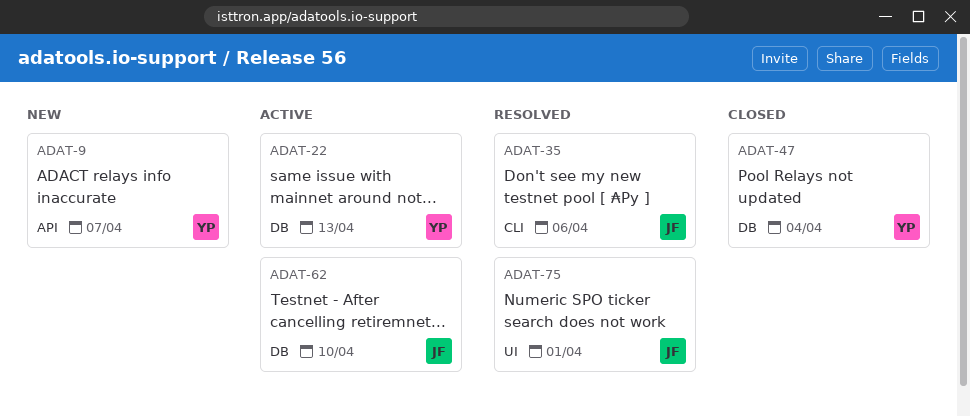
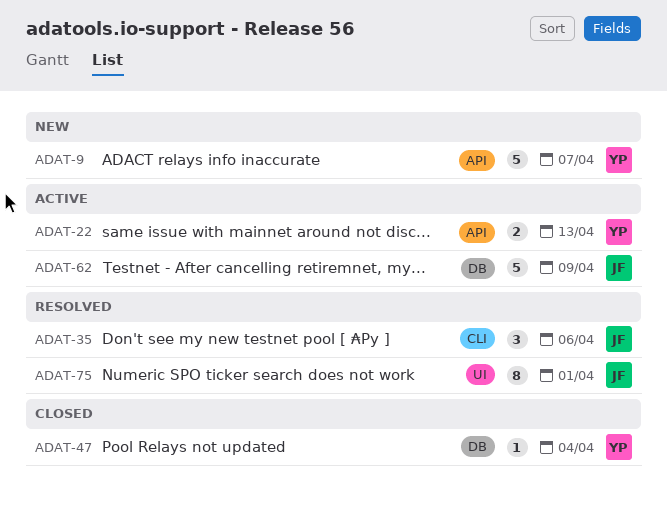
ADAT-22, label: DB -> API
ADAT-62, due: Apr 10 -> Apr 9

